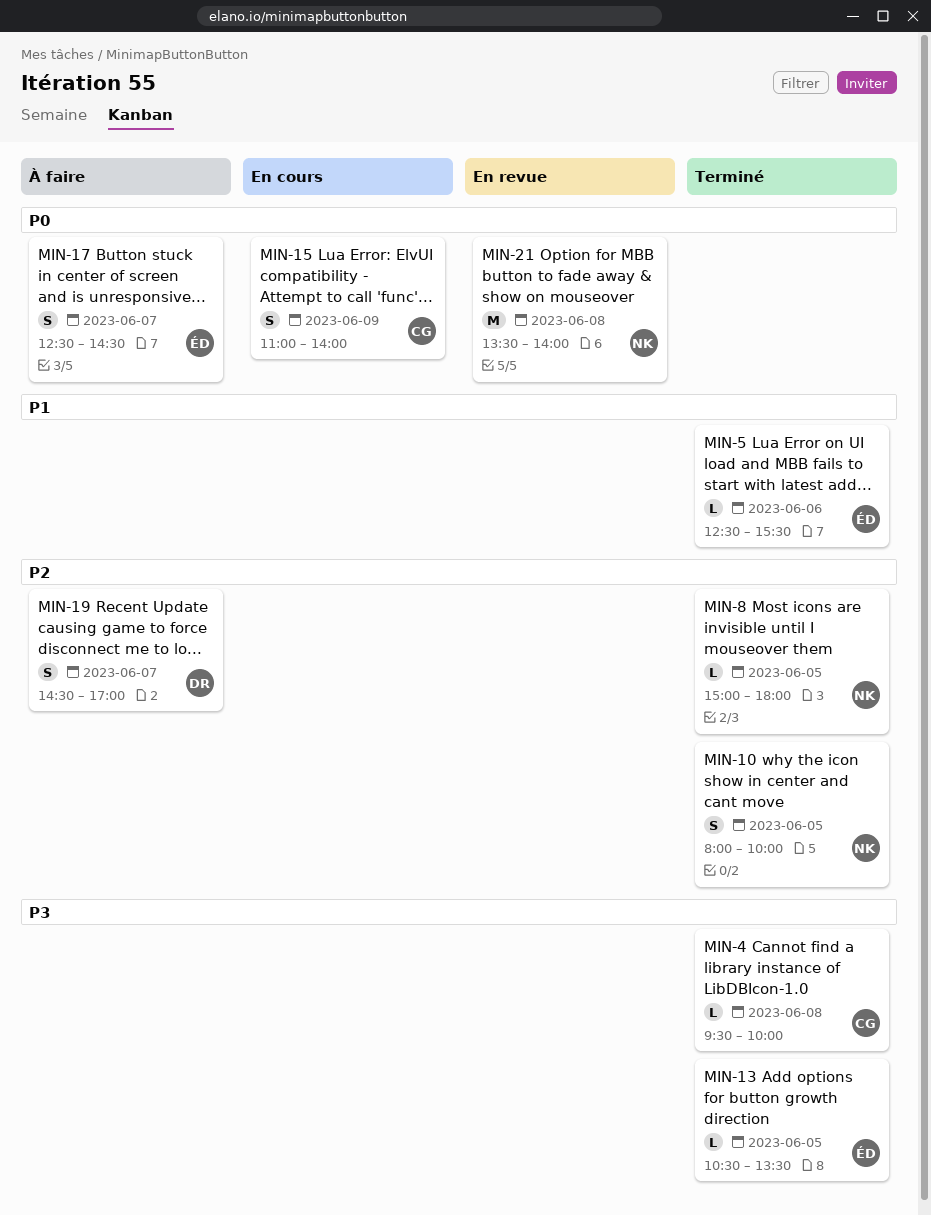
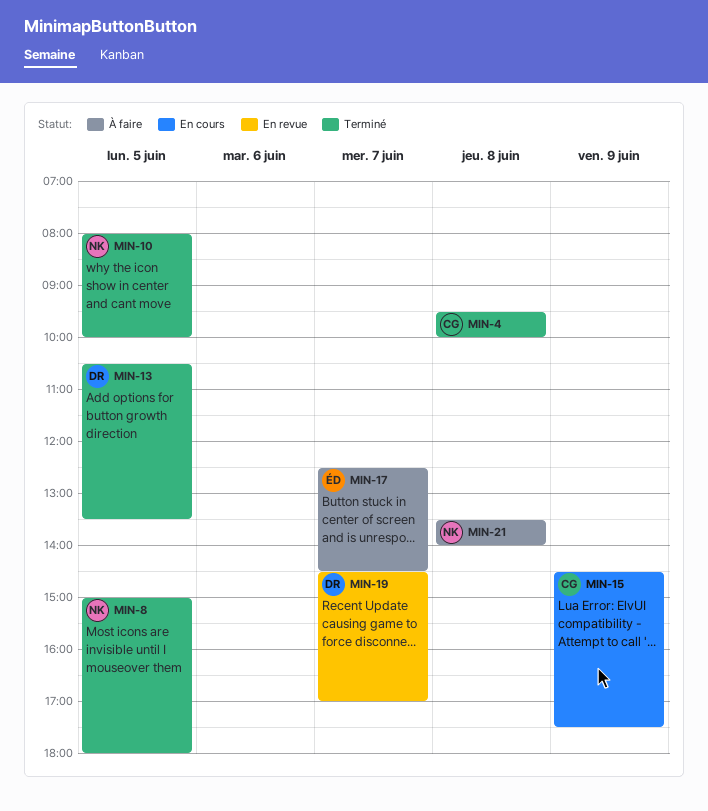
MIN-5: present -> none
MIN-13, owner: ÉD -> DR
MIN-15, begins: 11:00 -> 14:30
MIN-15, ends: 14:00 -> 17:30
MIN-19, status: À faire -> En revue
MIN-21, status: En revue -> À faire

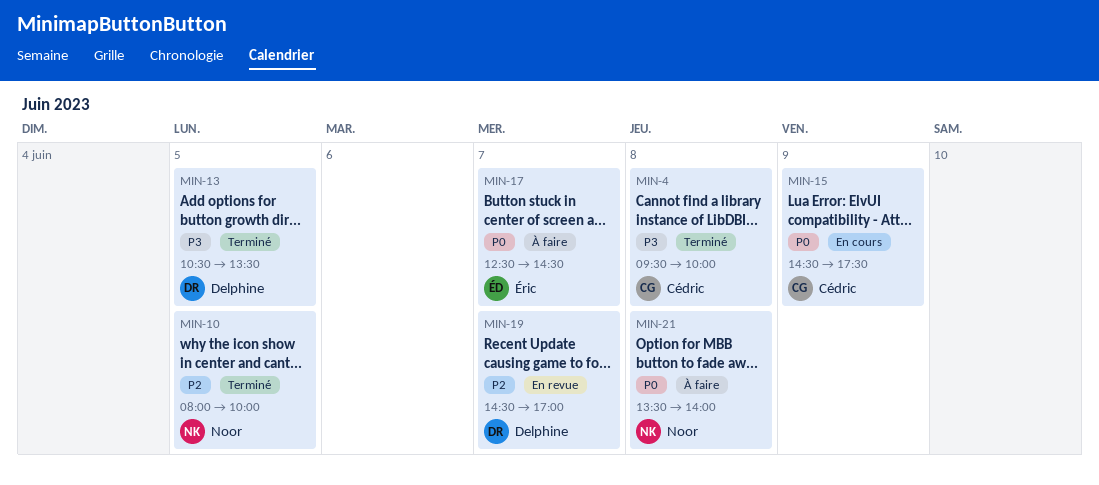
MIN-8: present -> none

